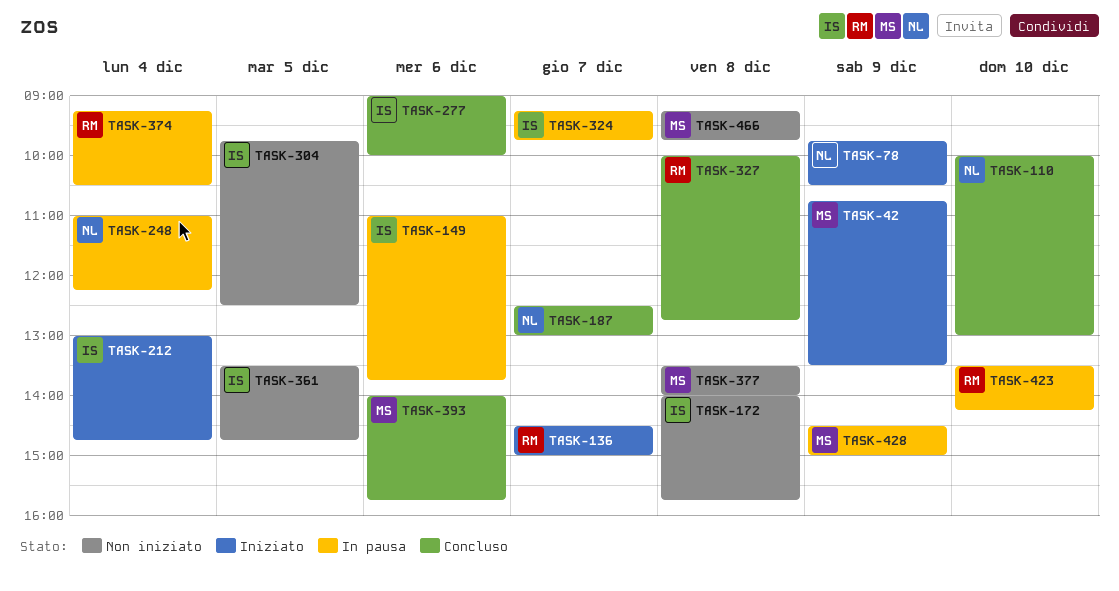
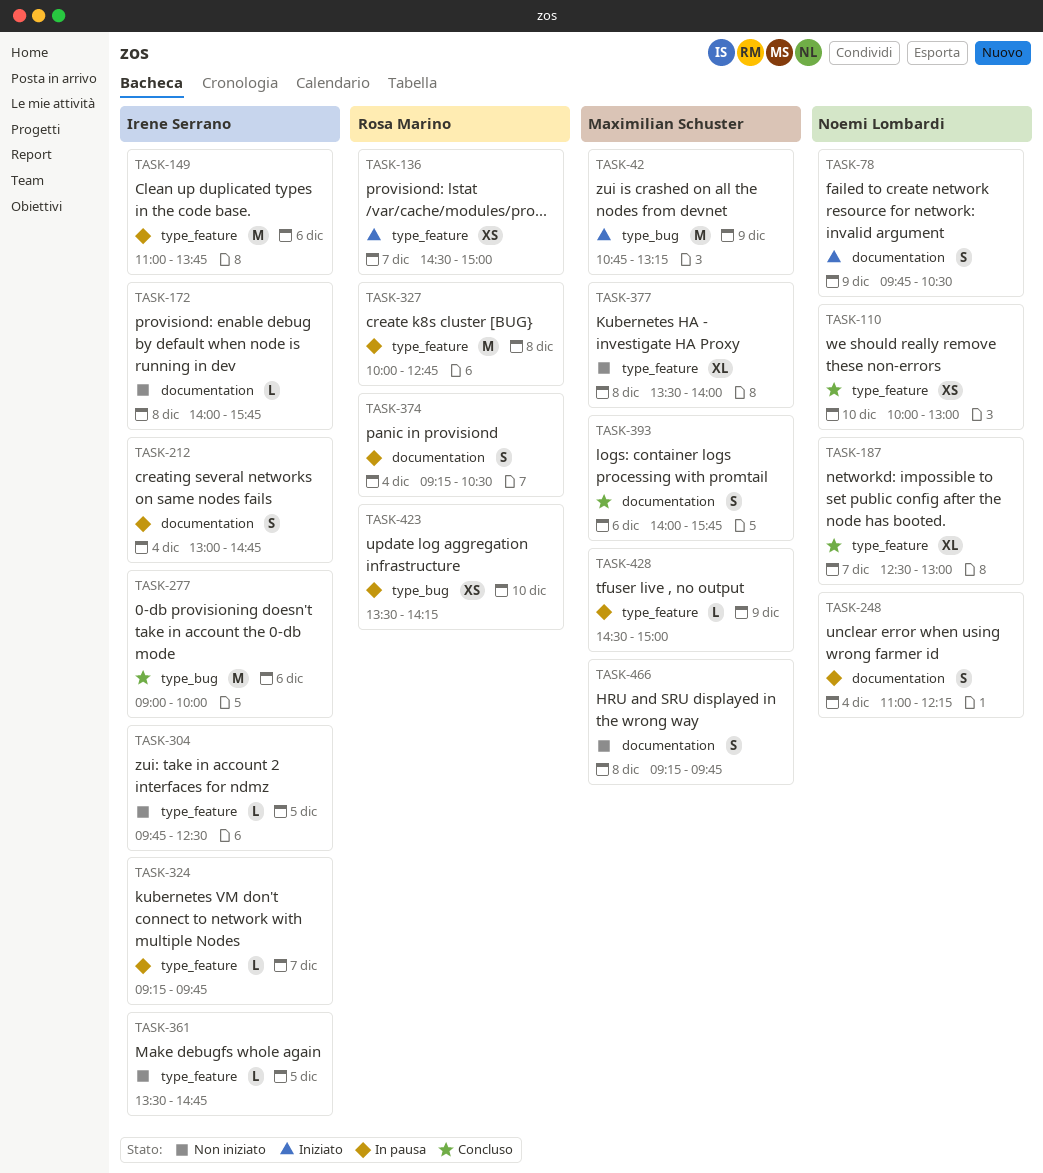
TASK-42, ends: 13:30 -> 13:15
TASK-212, status: Iniziato -> In pausa
TASK-327, status: Concluso -> In pausa

